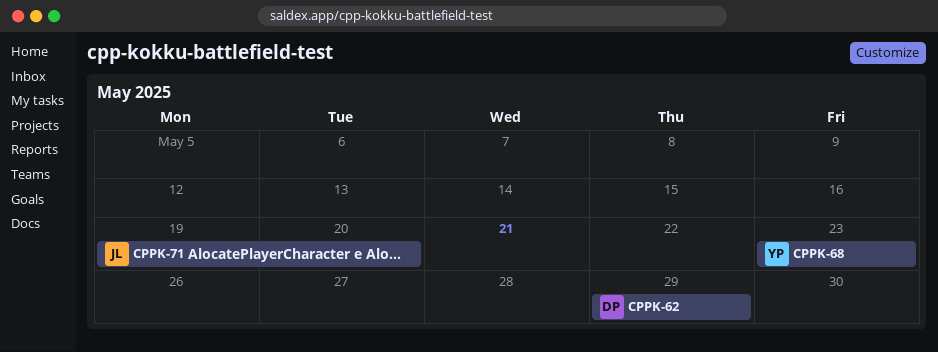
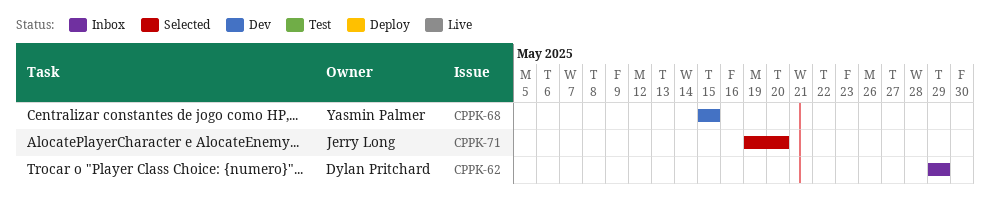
CPPK-68, start: May 23 -> May 15
CPPK-68, due: May 23 -> May 15

